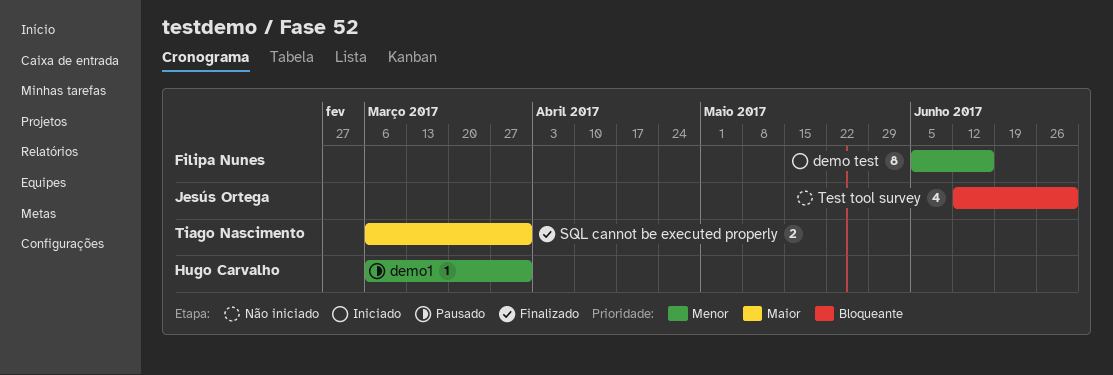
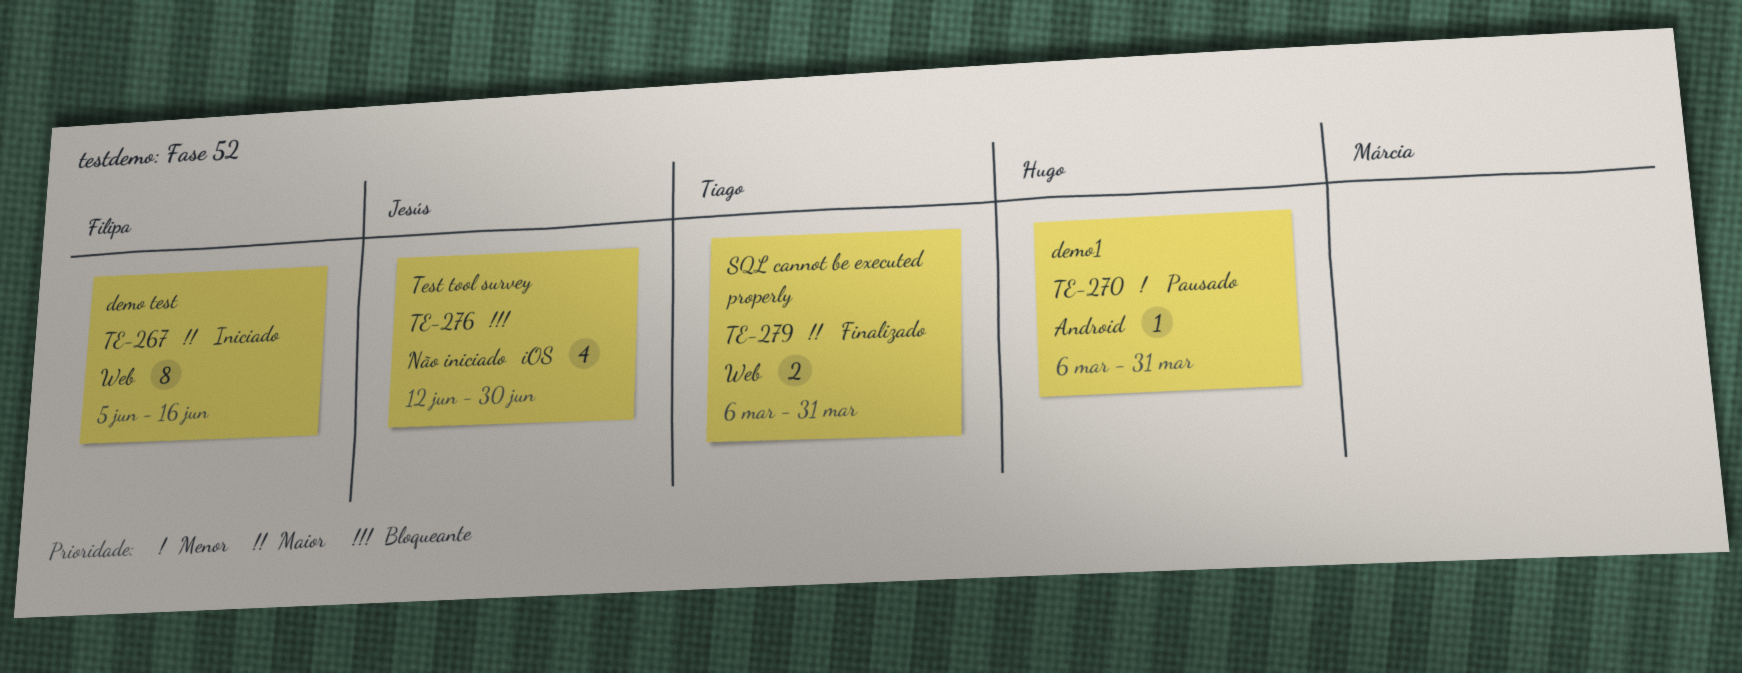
demo test, priority: Menor -> Maior

